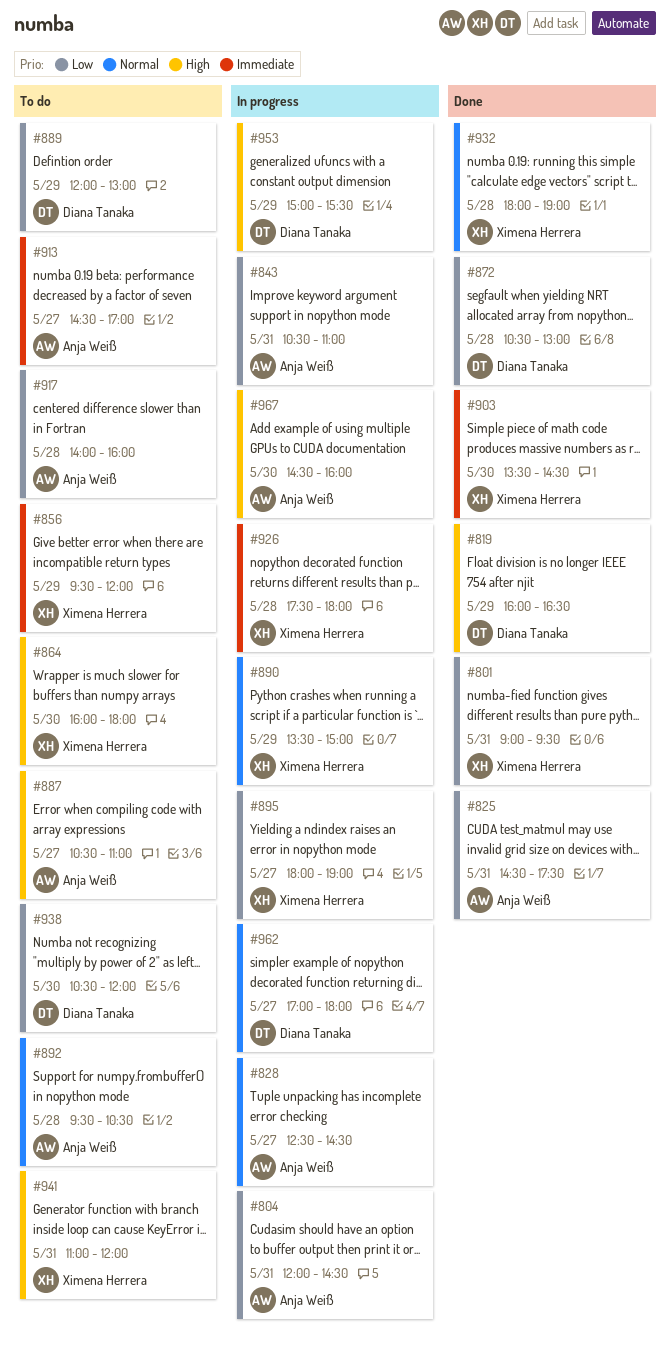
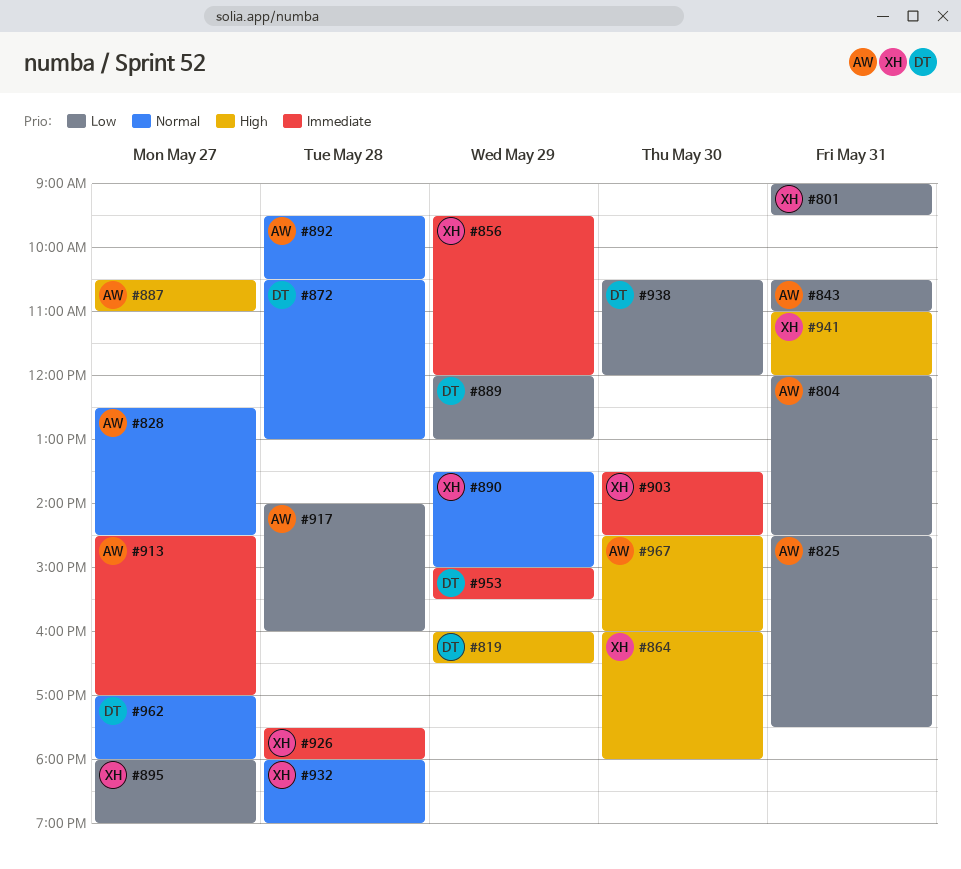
#872, priority: Low -> Normal
#953, priority: High -> Immediate

